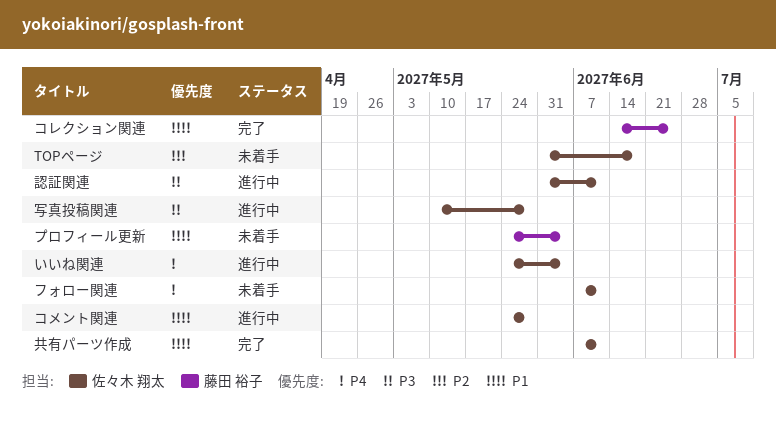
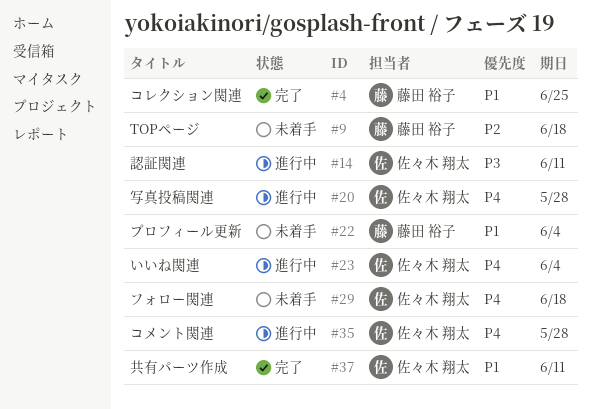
TOPページ, owner: 佐々木 翔太 -> 藤田 裕子
コメント関連, priority: P1 -> P4
フォロー関連, due: Jun 11 -> Jun 18
写真投稿関連, priority: P3 -> P4

